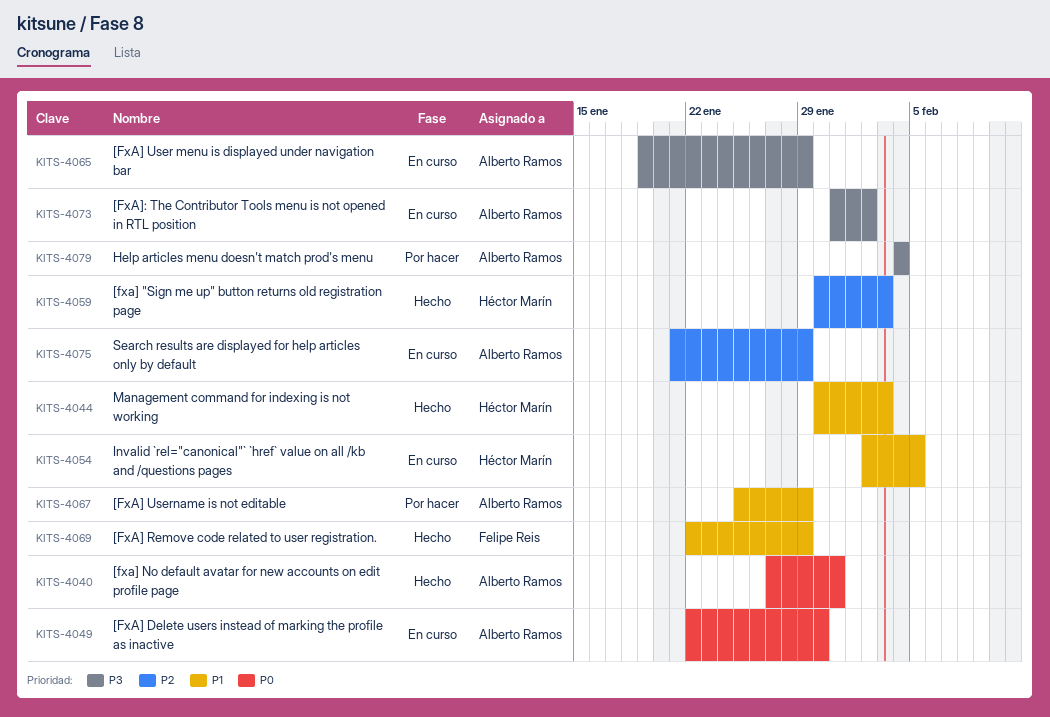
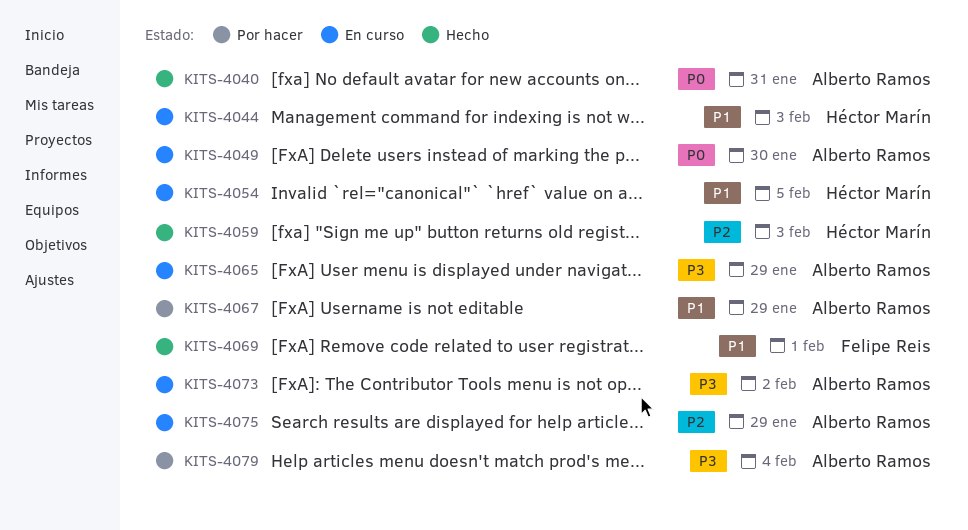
KITS-4044, status: Hecho -> En curso
KITS-4069, due: Jan 29 -> Feb 1

